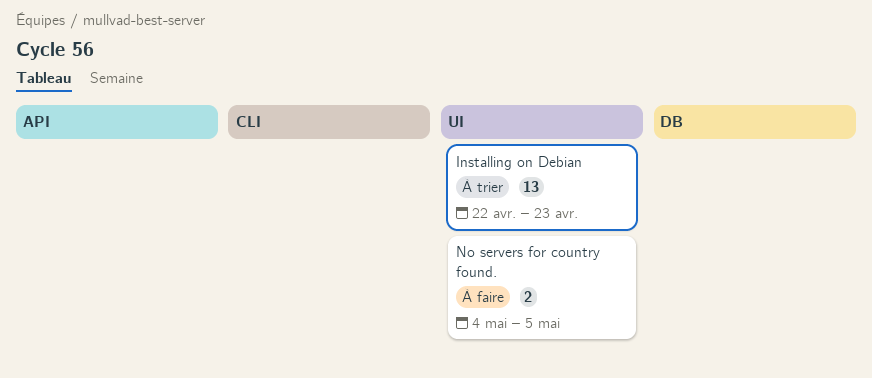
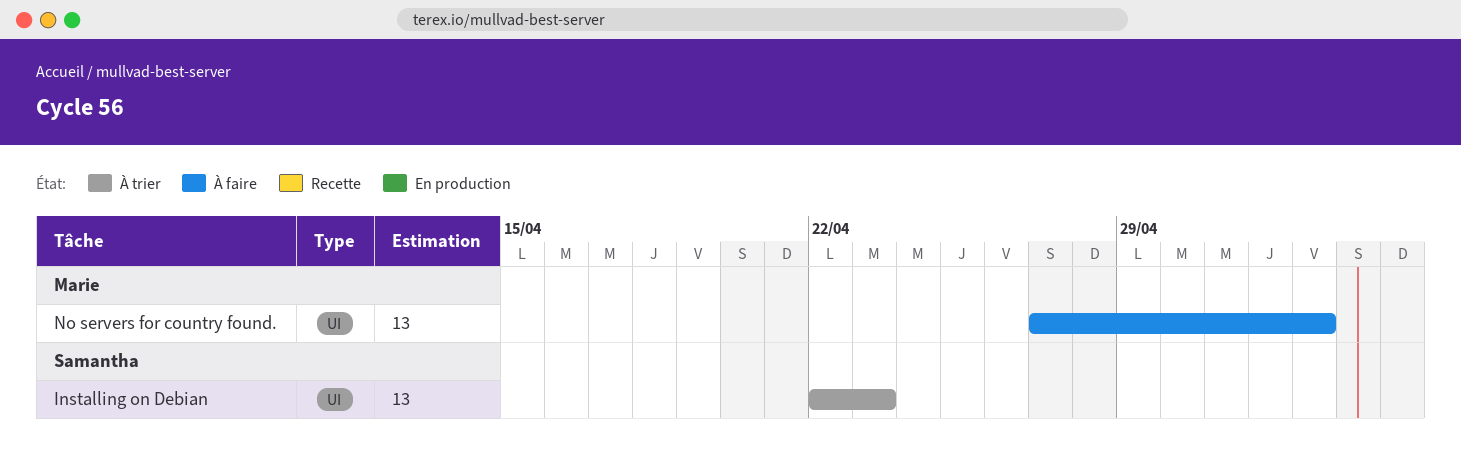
No servers for country found., estimate: 2 -> 13
No servers for country found., start: May 4 -> Apr 27
No servers for country found., due: May 5 -> May 3

